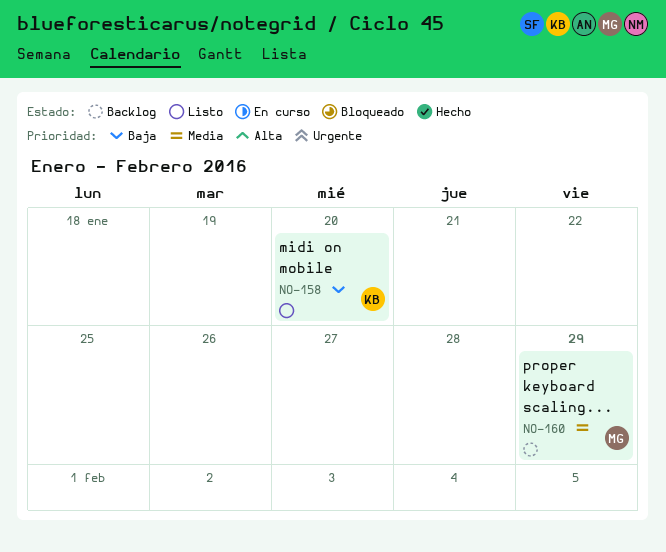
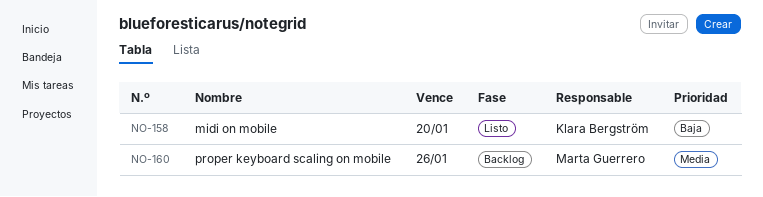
NO-160, due: Jan 29 -> Jan 26

